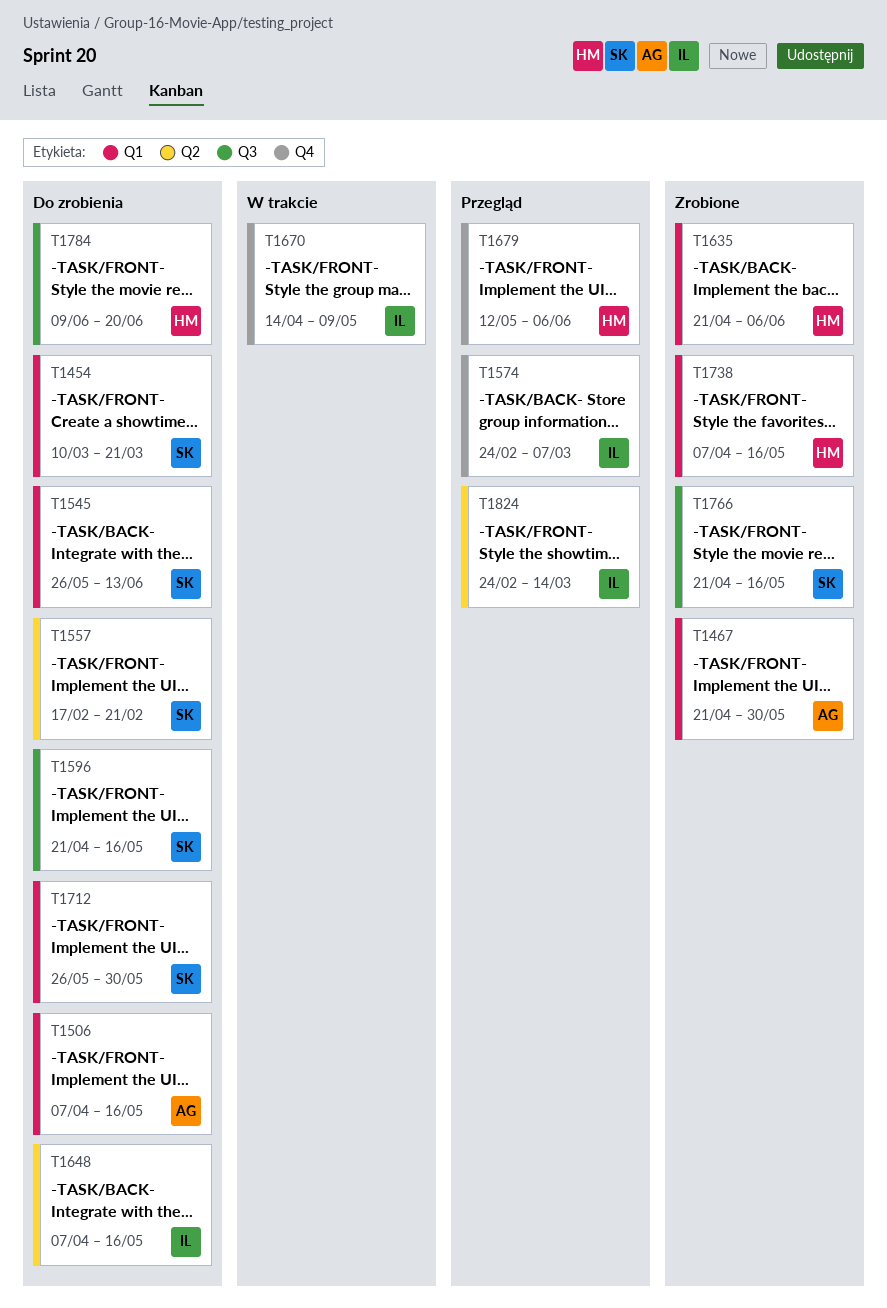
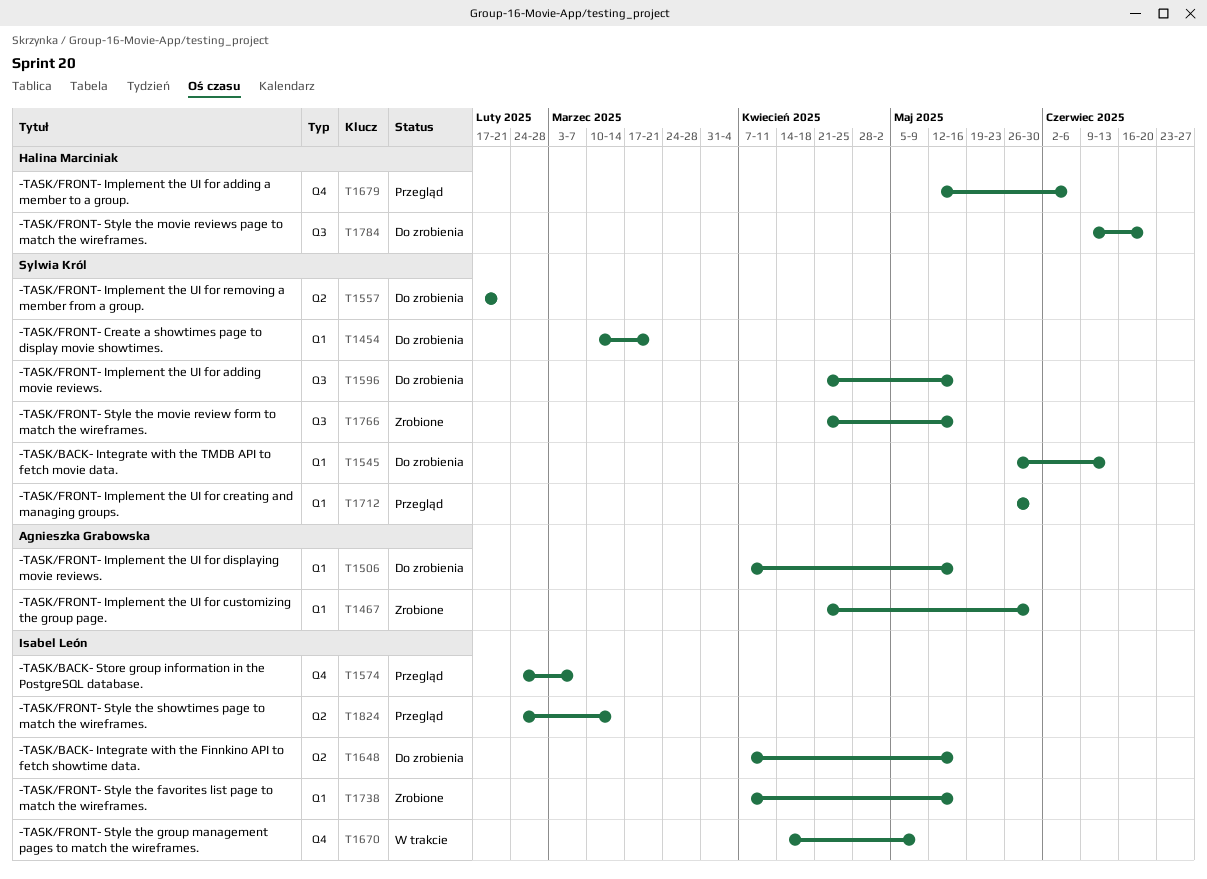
T1635: present -> none
T1712, status: Do zrobienia -> Przegląd
T1738, owner: Halina Marciniak -> Isabel León

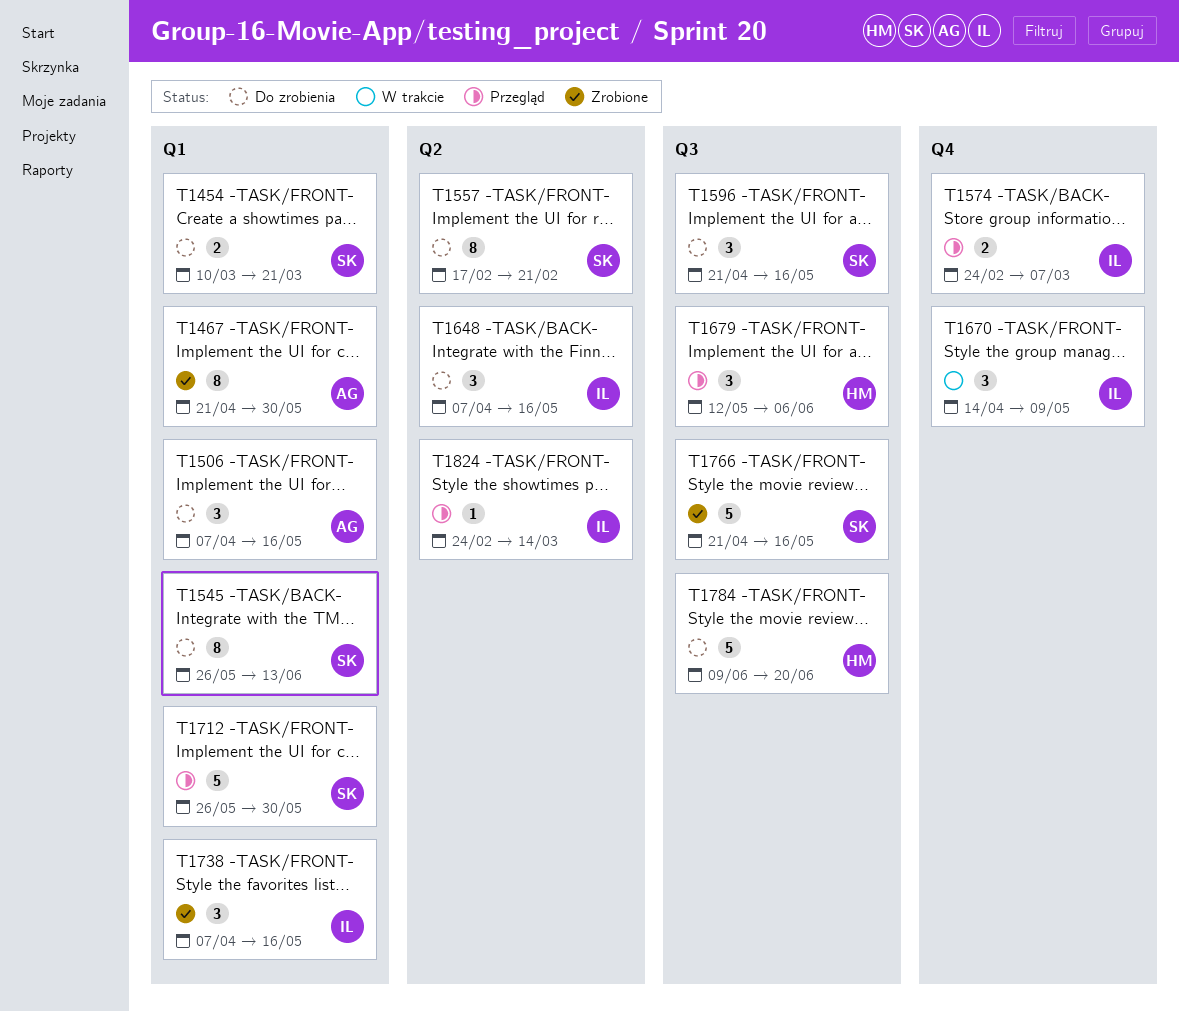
T1679, label: Q4 -> Q3

